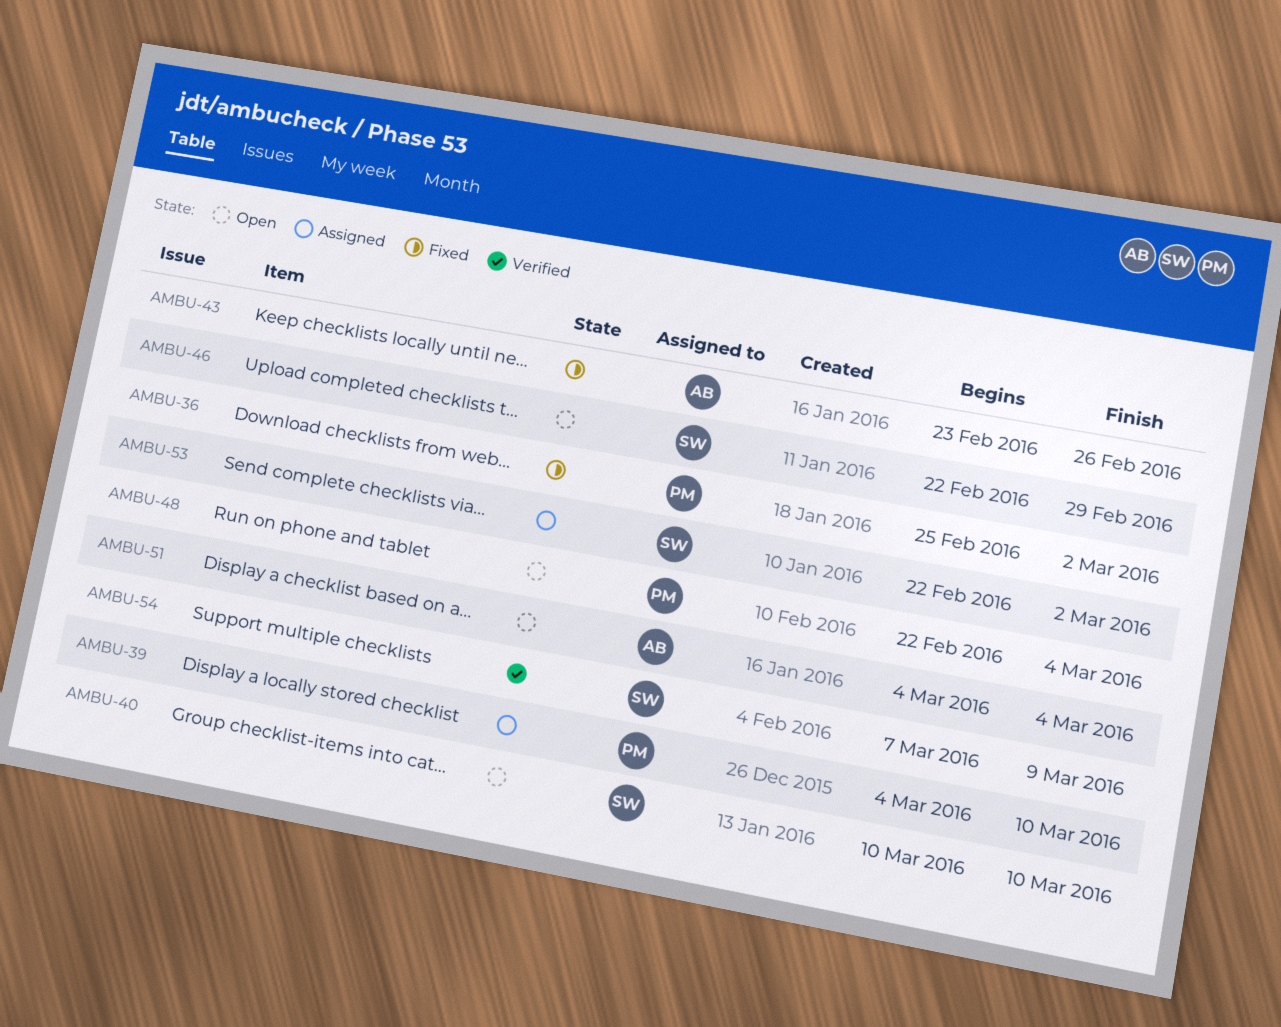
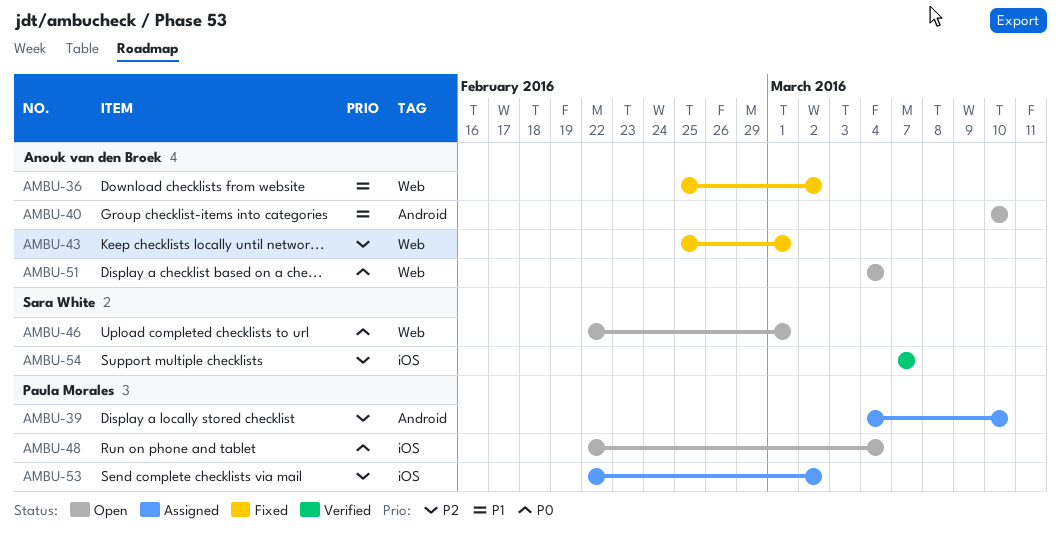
AMBU-36, owner: Paula Morales -> Anouk van den Broek
AMBU-40, owner: Sara White -> Anouk van den Broek
AMBU-43, start: Feb 23 -> Feb 25
AMBU-43, due: Feb 26 -> Mar 1
AMBU-46, due: Feb 29 -> Mar 1
AMBU-53, owner: Sara White -> Paula Morales
AMBU-54, due: Mar 9 -> Mar 7

